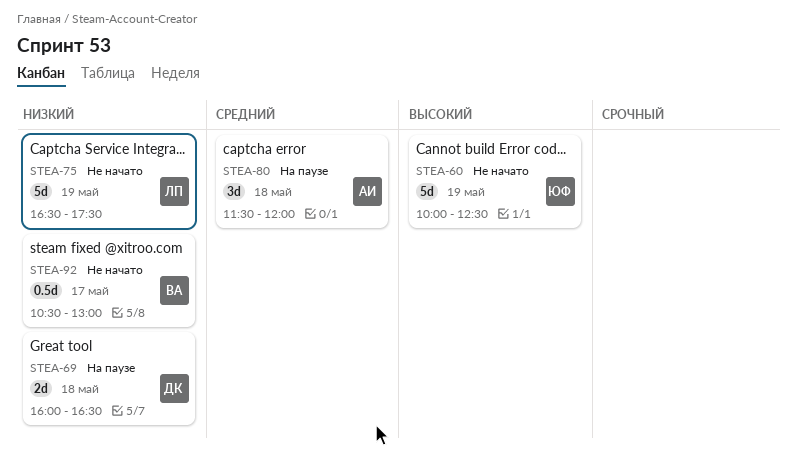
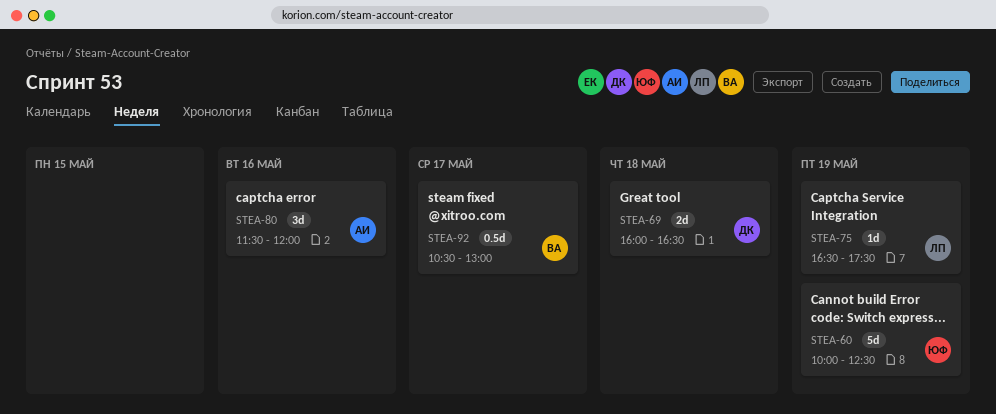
STEA-75, estimate: 5d -> 1d
STEA-80, day: May 18 -> May 16

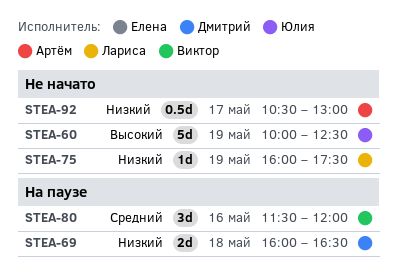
STEA-75, begins: 16:30 -> 16:00
STEA-80, owner: Артём -> Виктор
STEA-92, owner: Виктор -> Артём

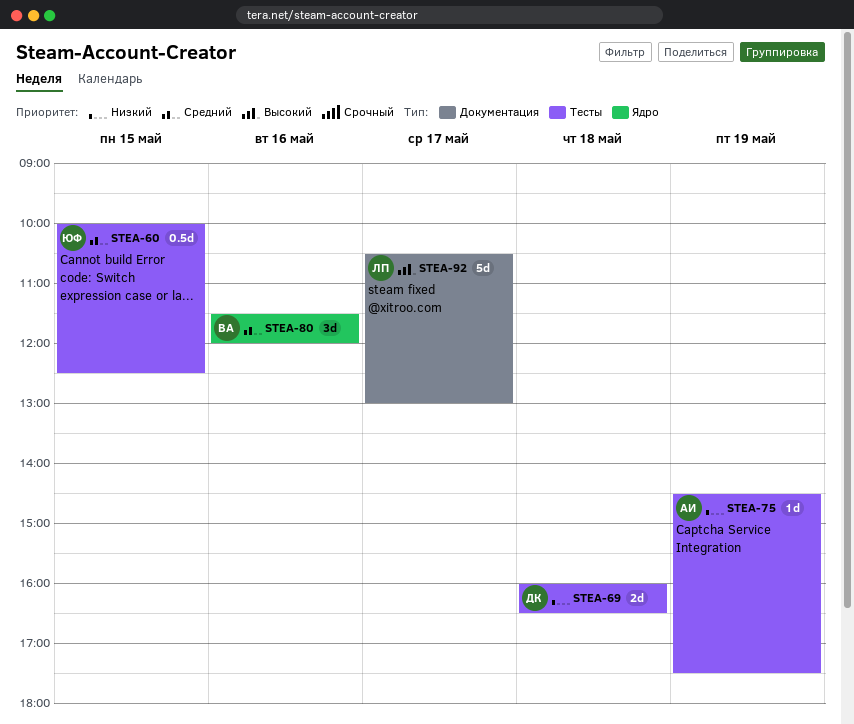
STEA-60, priority: Высокий -> Средний
STEA-60, estimate: 5d -> 0.5d
STEA-60, day: May 19 -> May 15
STEA-75, owner: Лариса -> Артём
STEA-75, begins: 16:00 -> 14:30
STEA-92, owner: Артём -> Лариса
STEA-92, priority: Низкий -> Высокий
STEA-92, estimate: 0.5d -> 5d

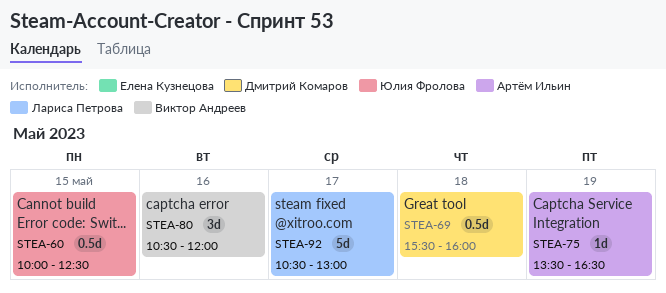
STEA-69, estimate: 2d -> 0.5d
STEA-69, begins: 16:00 -> 15:30
STEA-69, ends: 16:30 -> 16:00
STEA-75, begins: 14:30 -> 13:30
STEA-75, ends: 17:30 -> 16:30
STEA-80, begins: 11:30 -> 10:30

